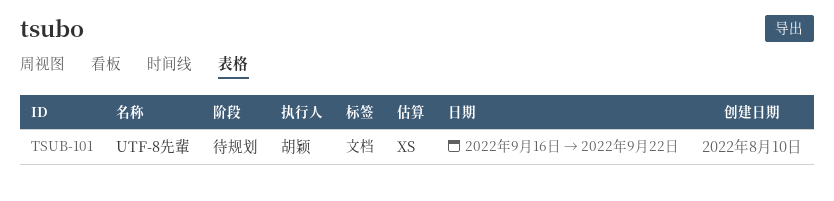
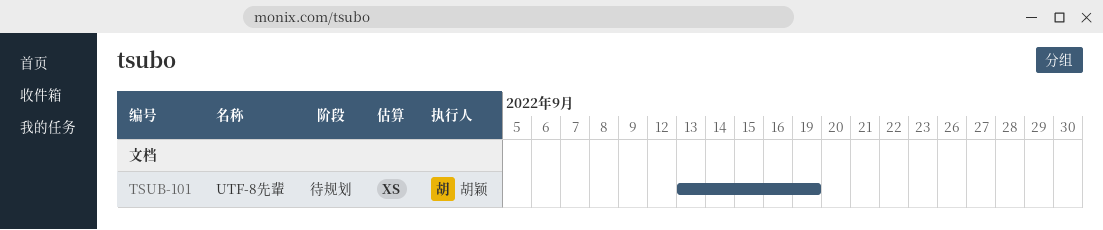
TSUB-101, start: Sep 16 -> Sep 13
TSUB-101, due: Sep 22 -> Sep 19

